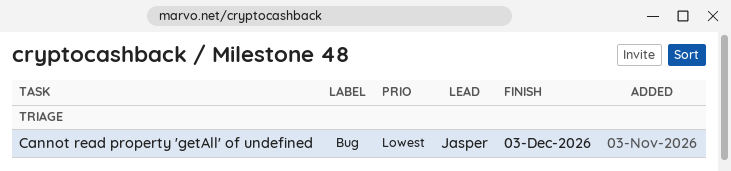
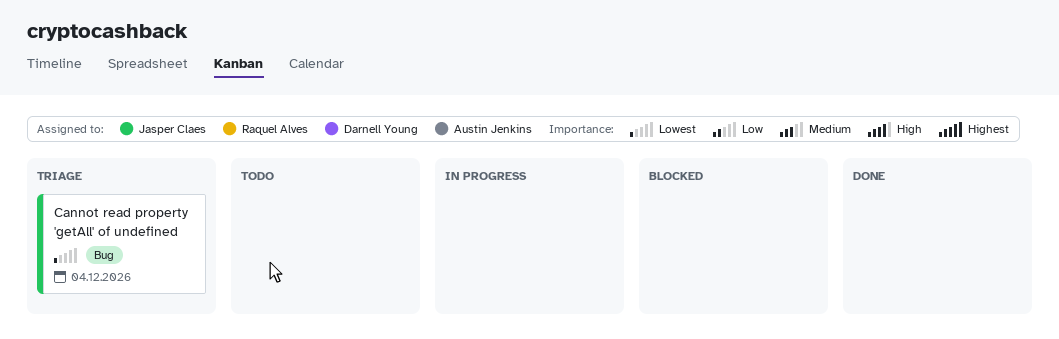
Cannot read property 'getAll' of undefined, due: Dec 3 -> Dec 4

